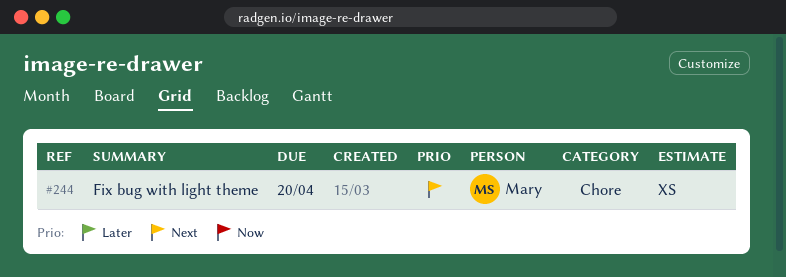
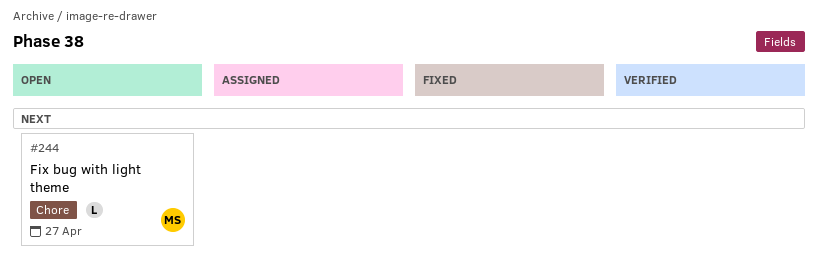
#244, estimate: XS -> L
#244, due: Apr 20 -> Apr 27

